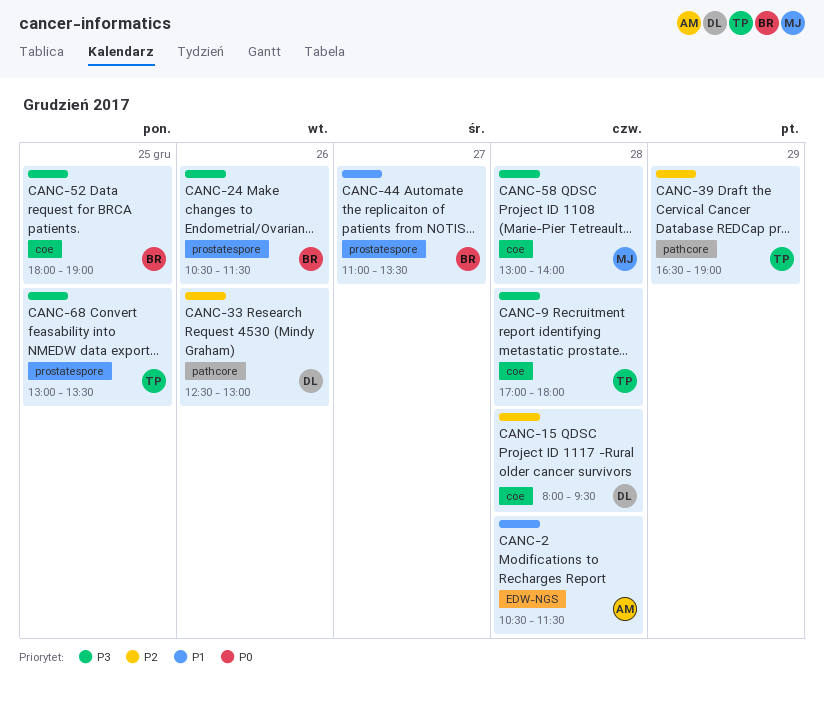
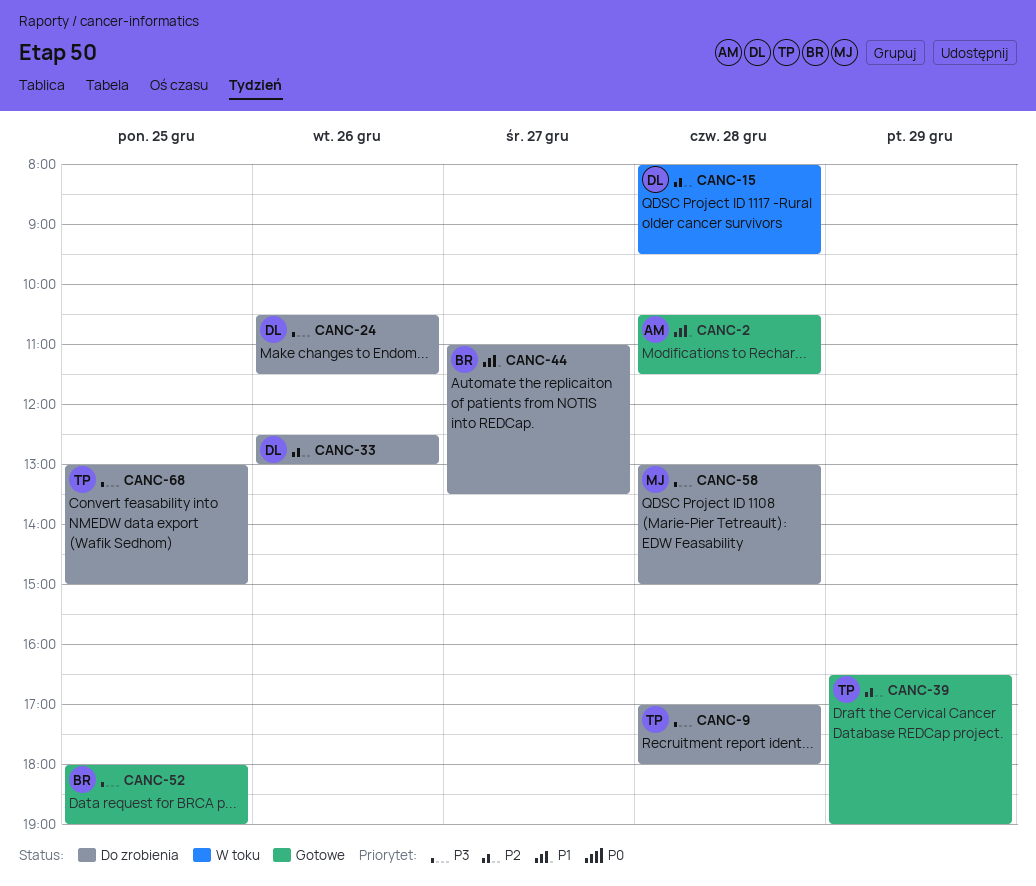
CANC-24, owner: BR -> DL
CANC-58, ends: 14:00 -> 15:00
CANC-68, ends: 13:30 -> 15:00

